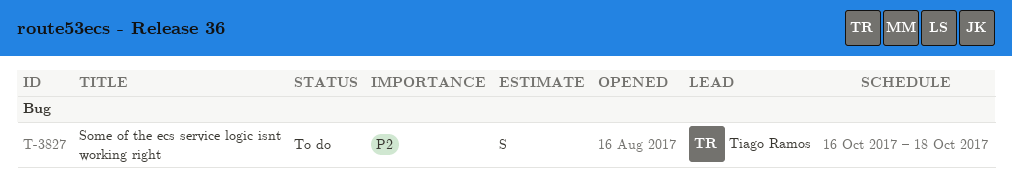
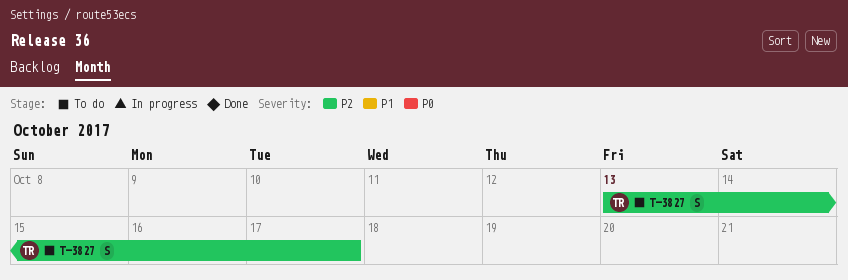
T-3827, start: Oct 16 -> Oct 13
T-3827, due: Oct 18 -> Oct 17

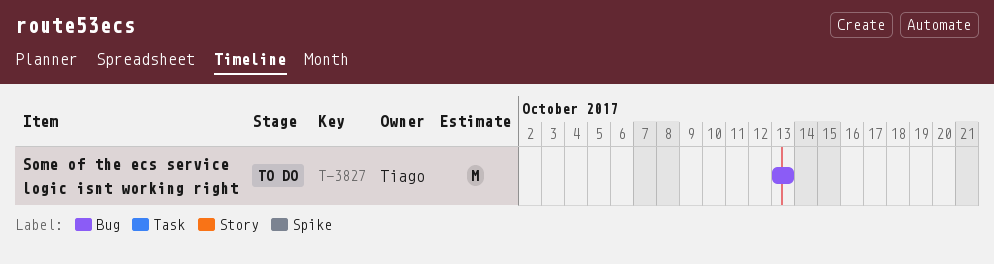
T-3827, estimate: S -> M
T-3827, due: Oct 17 -> Oct 13

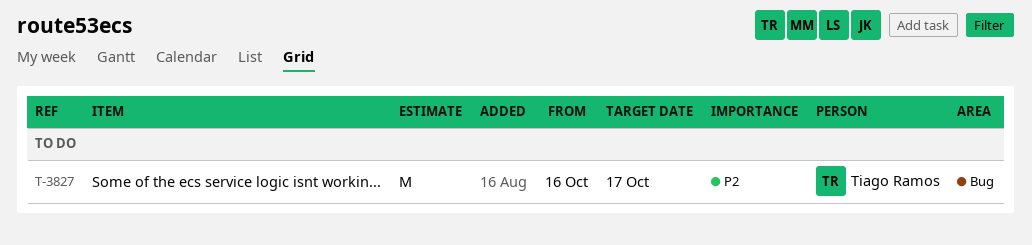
T-3827, start: Oct 13 -> Oct 16
T-3827, due: Oct 13 -> Oct 17

